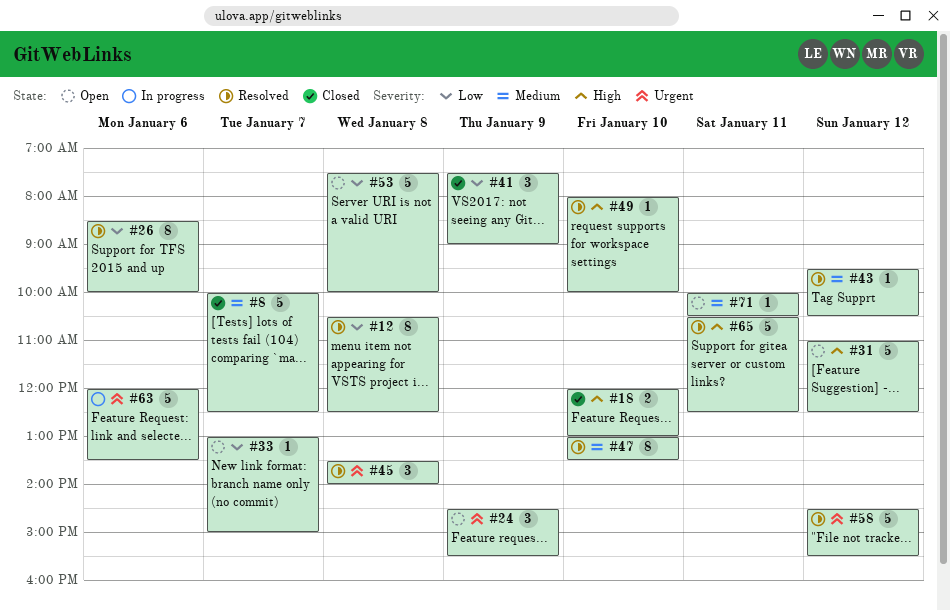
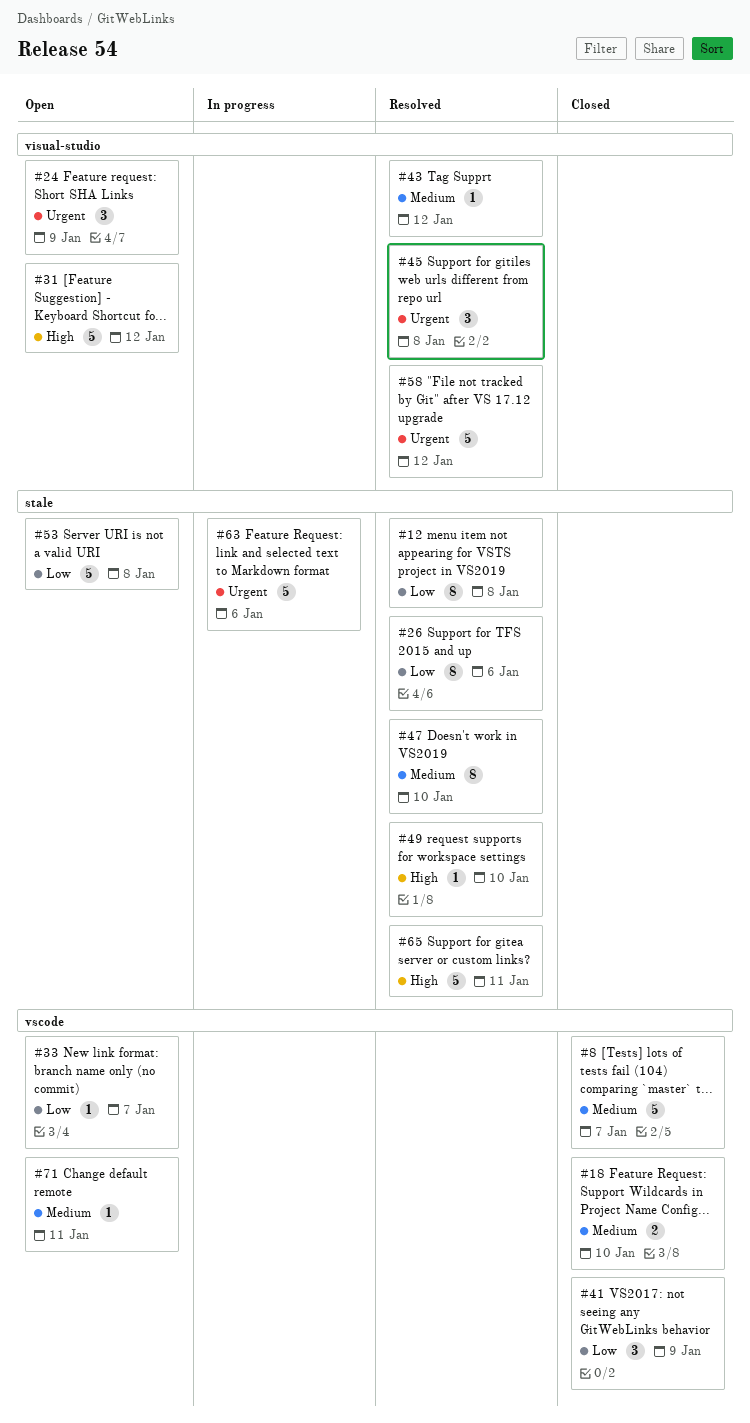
#18, priority: High -> Medium

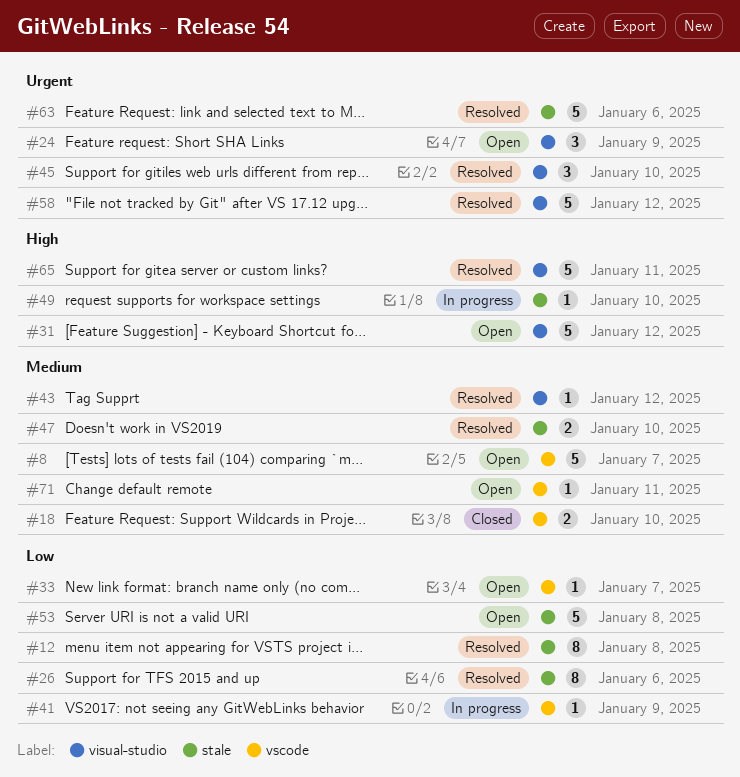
#8, status: Closed -> Open
#41, status: Closed -> In progress
#41, estimate: 3 -> 1
#45, day: Jan 8 -> Jan 10
#47, estimate: 8 -> 2
#49, status: Resolved -> In progress
#63, status: In progress -> Resolved
#65, label: stale -> visual-studio

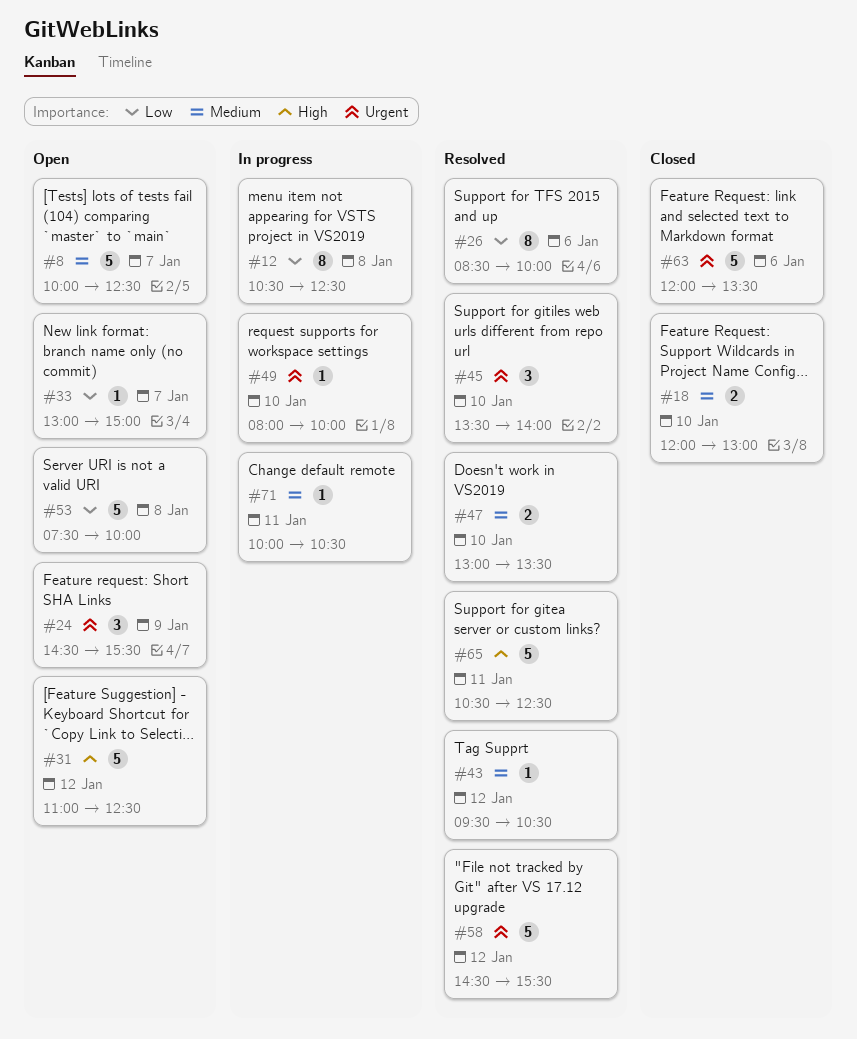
#12, status: Resolved -> In progress
#41: present -> none
#49, priority: High -> Urgent
#63, status: Resolved -> Closed
#71, status: Open -> In progress

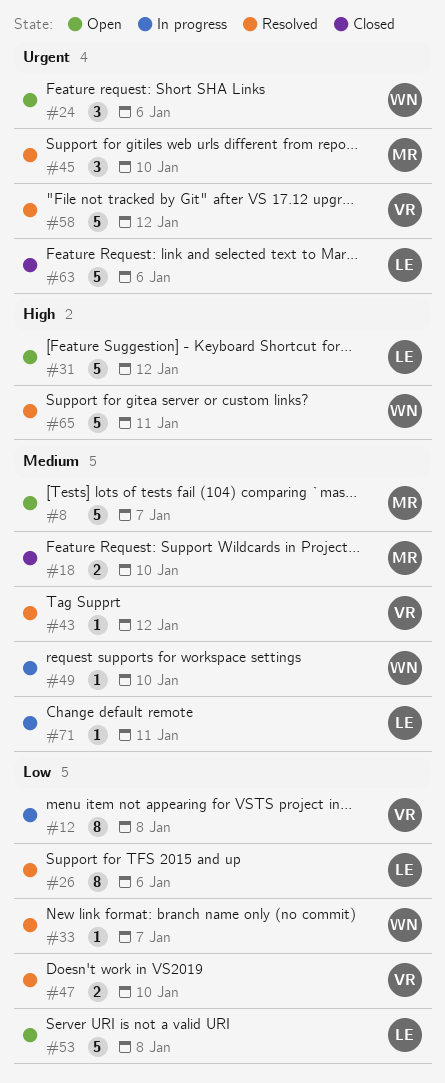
#24, day: Jan 9 -> Jan 6
#33, status: Open -> Resolved
#47, priority: Medium -> Low
#49, priority: Urgent -> Medium

